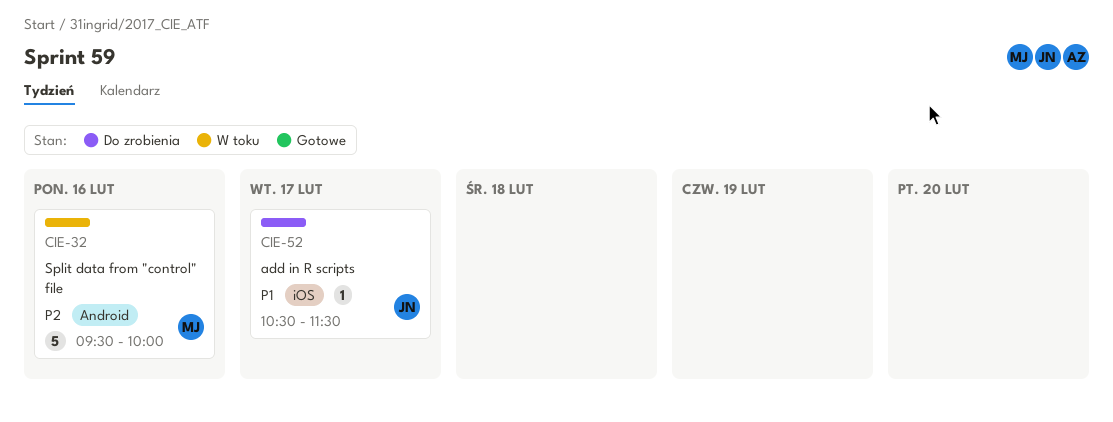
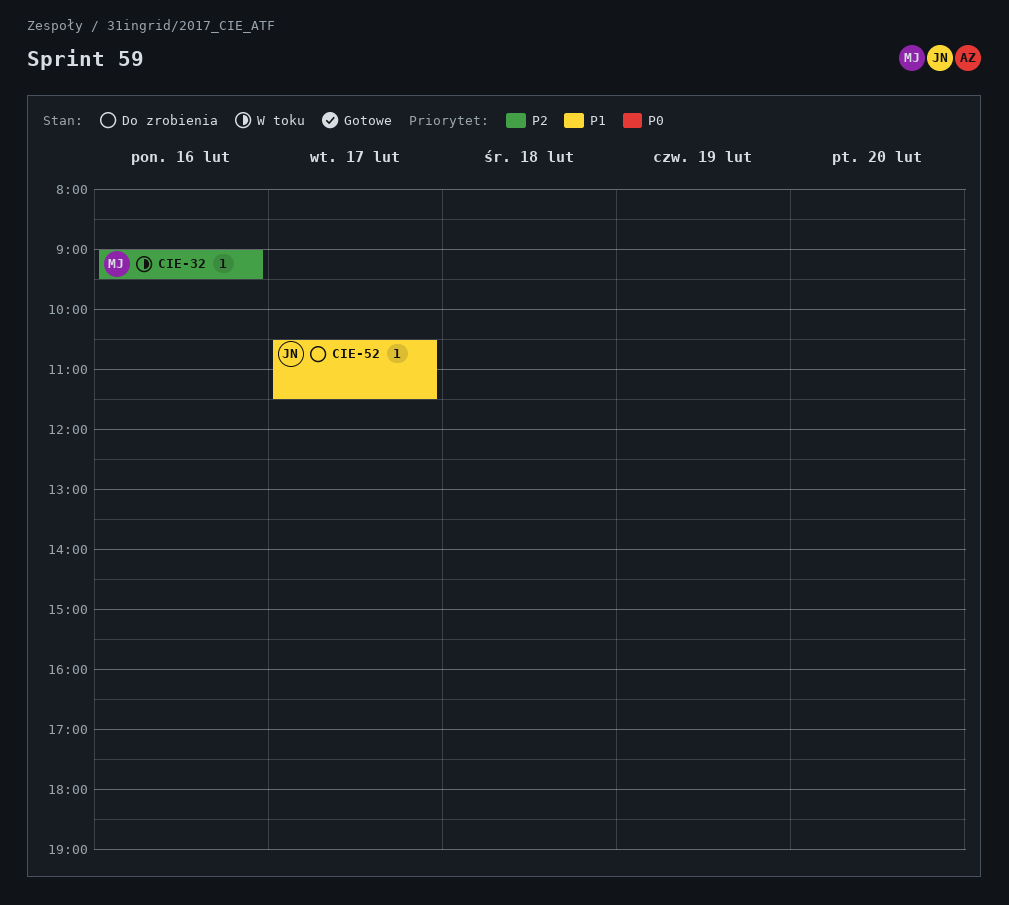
CIE-32, estimate: 5 -> 1
CIE-32, begins: 09:30 -> 09:00
CIE-32, ends: 10:00 -> 09:30

